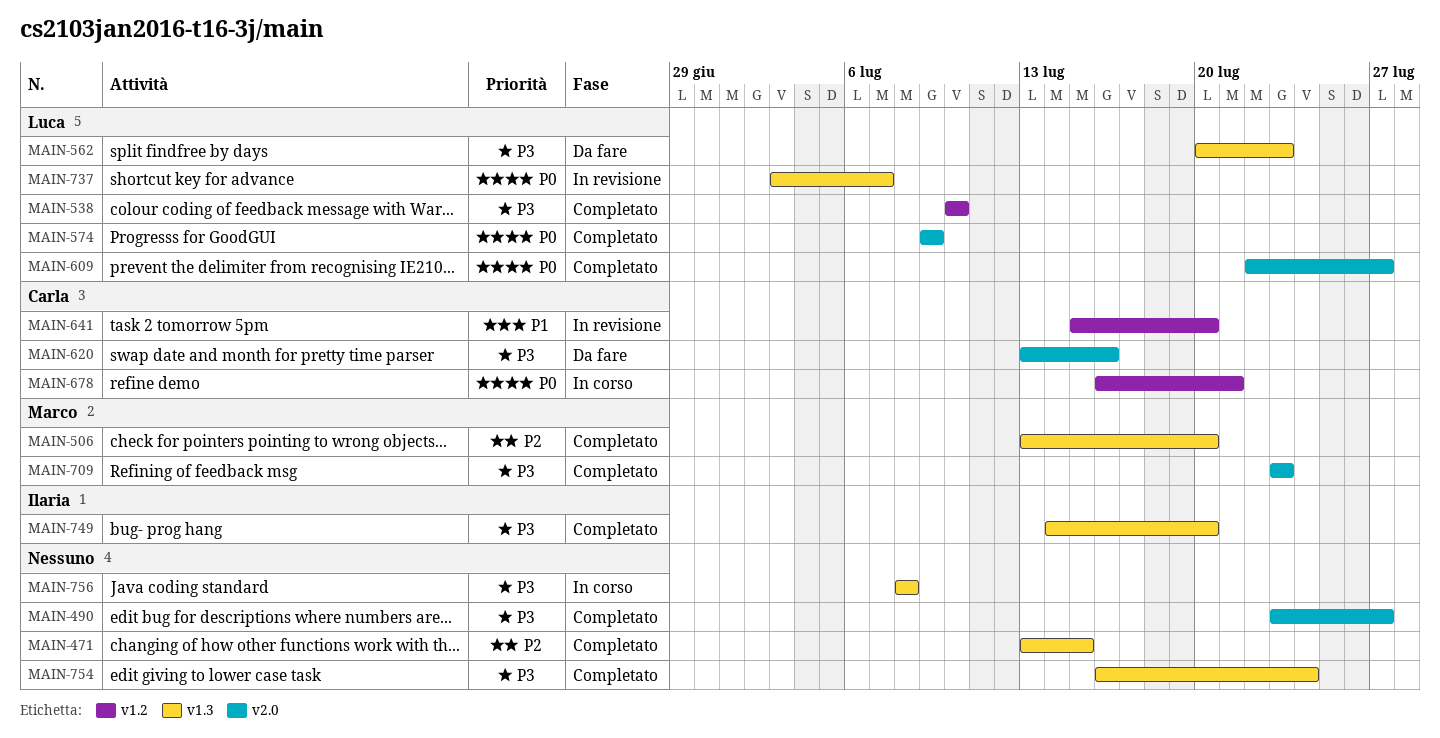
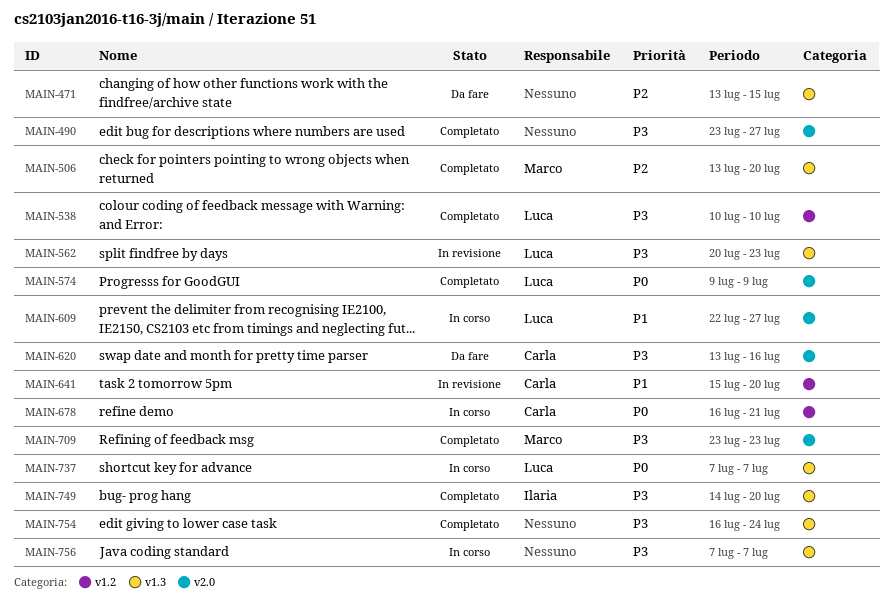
MAIN-471, status: Completato -> Da fare
MAIN-562, status: Da fare -> In revisione
MAIN-609, status: Completato -> In corso
MAIN-609, priority: P0 -> P1
MAIN-737, status: In revisione -> In corso
MAIN-737, start: Jul 3 -> Jul 7
MAIN-756, start: Jul 8 -> Jul 7
MAIN-756, due: Jul 8 -> Jul 7

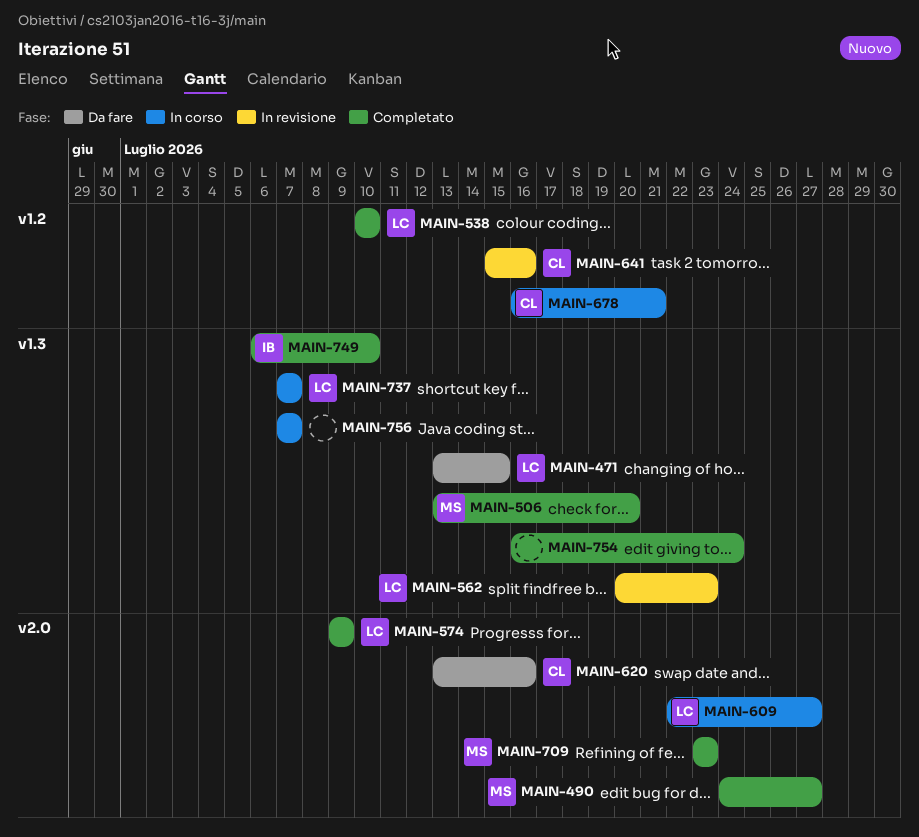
MAIN-471, owner: none -> Luca
MAIN-490, owner: none -> Marco
MAIN-490, start: Jul 23 -> Jul 24
MAIN-641, due: Jul 20 -> Jul 16
MAIN-749, start: Jul 14 -> Jul 6
MAIN-749, due: Jul 20 -> Jul 10

